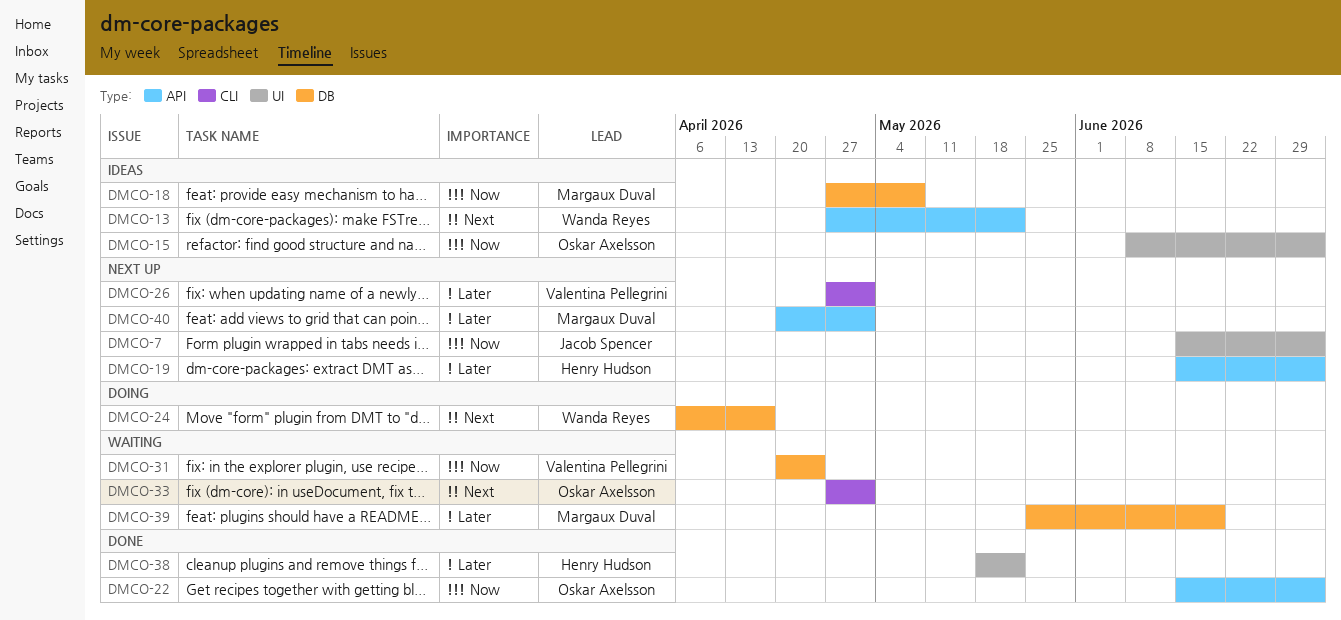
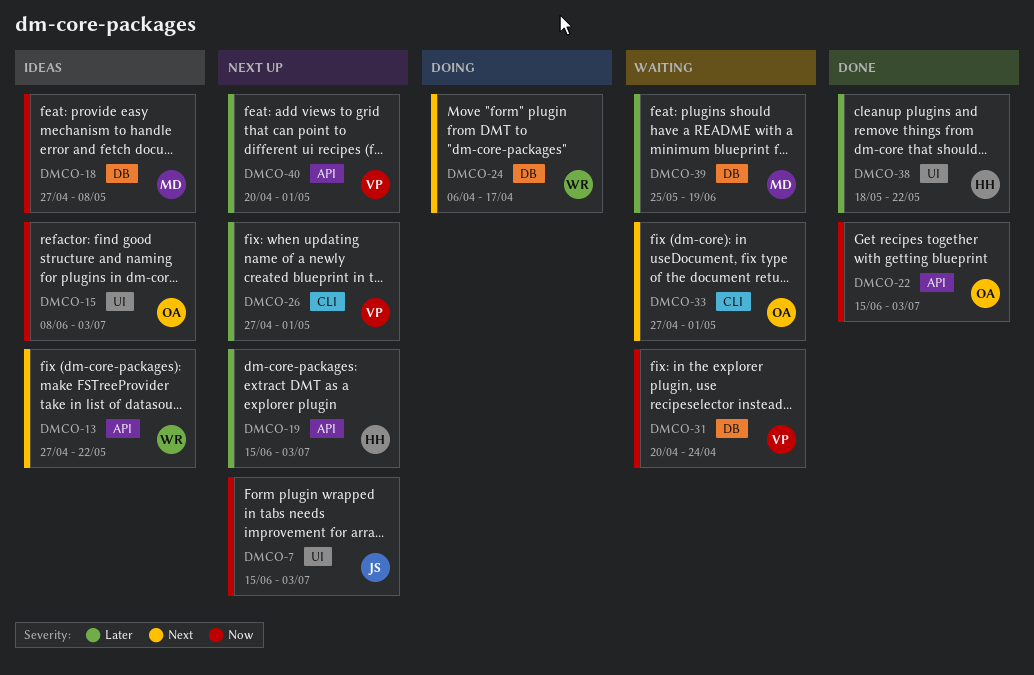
DMCO-40, owner: Margaux Duval -> Valentina Pellegrini

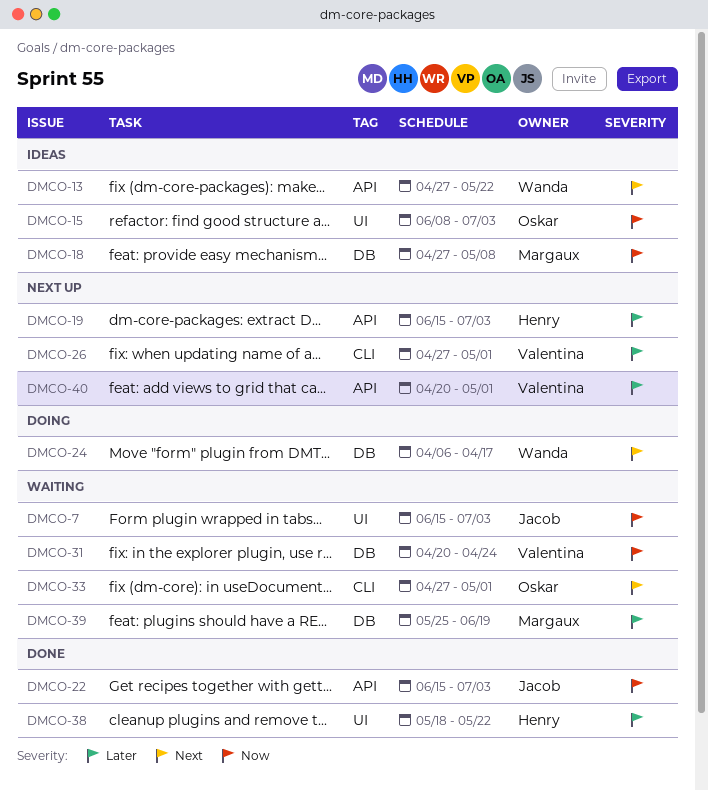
DMCO-7, status: Next up -> Waiting
DMCO-22, owner: Oskar -> Jacob

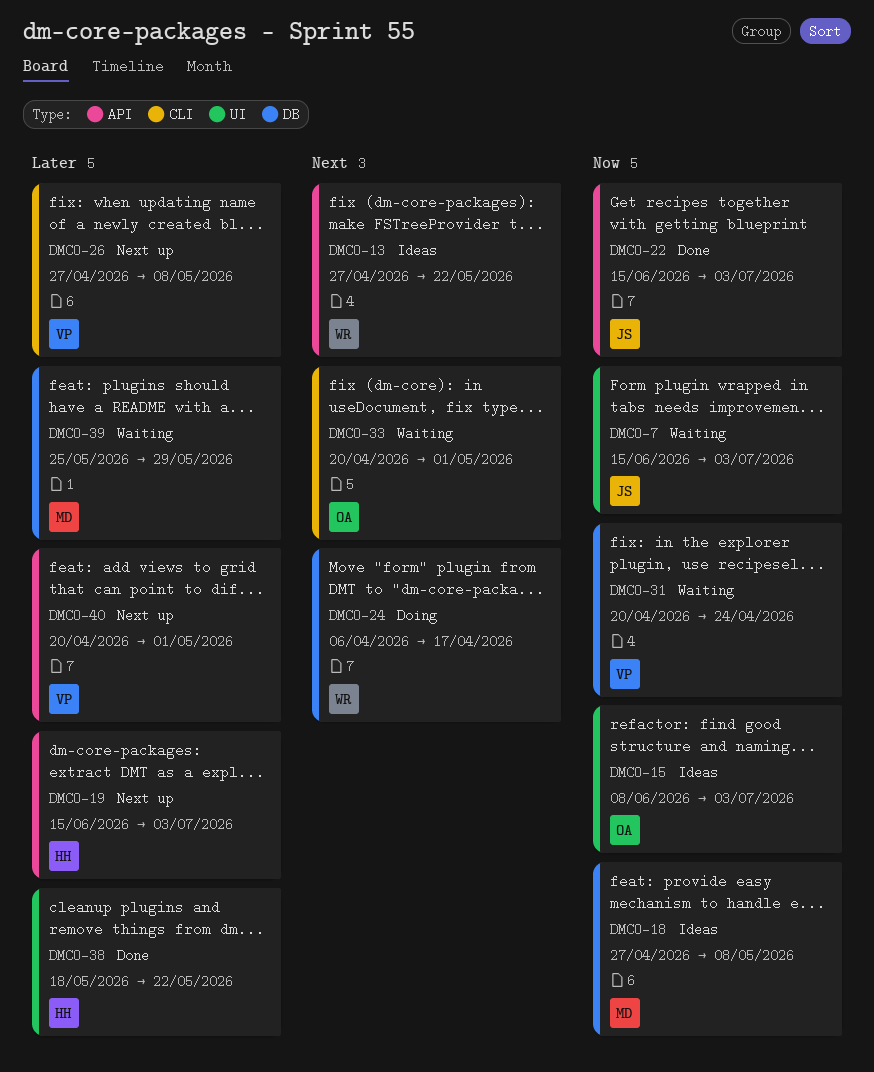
DMCO-26, due: May 1 -> May 8
DMCO-33, start: Apr 27 -> Apr 20
DMCO-39, due: Jun 19 -> May 29

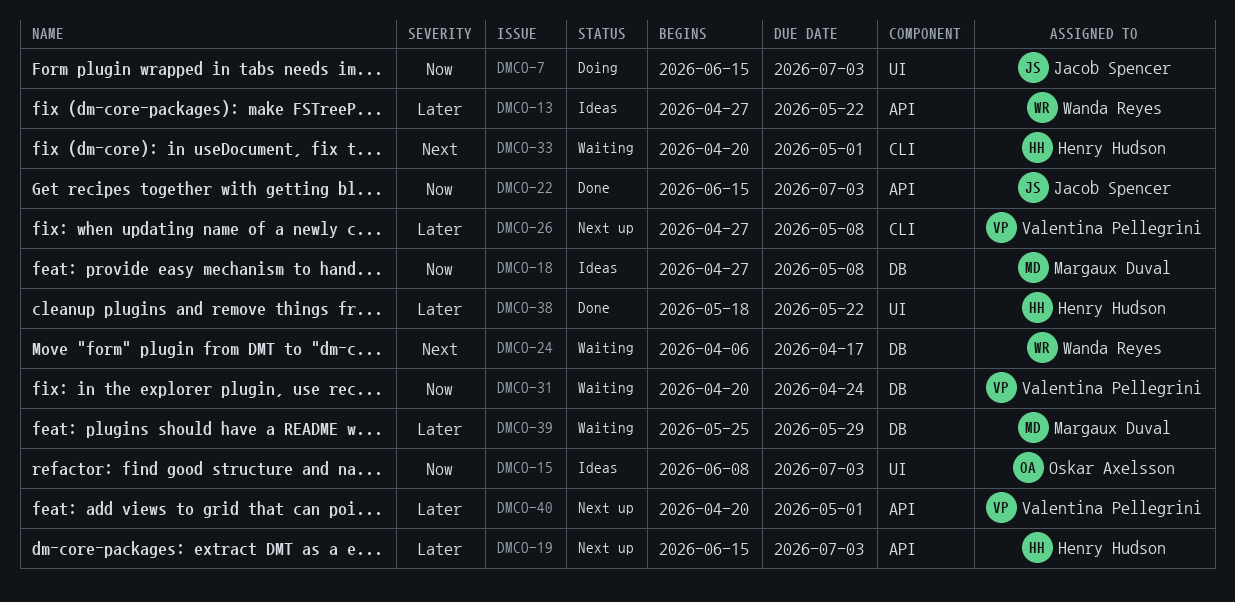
DMCO-7, status: Waiting -> Doing
DMCO-13, priority: Next -> Later
DMCO-24, status: Doing -> Waiting
DMCO-33, owner: Oskar Axelsson -> Henry Hudson

